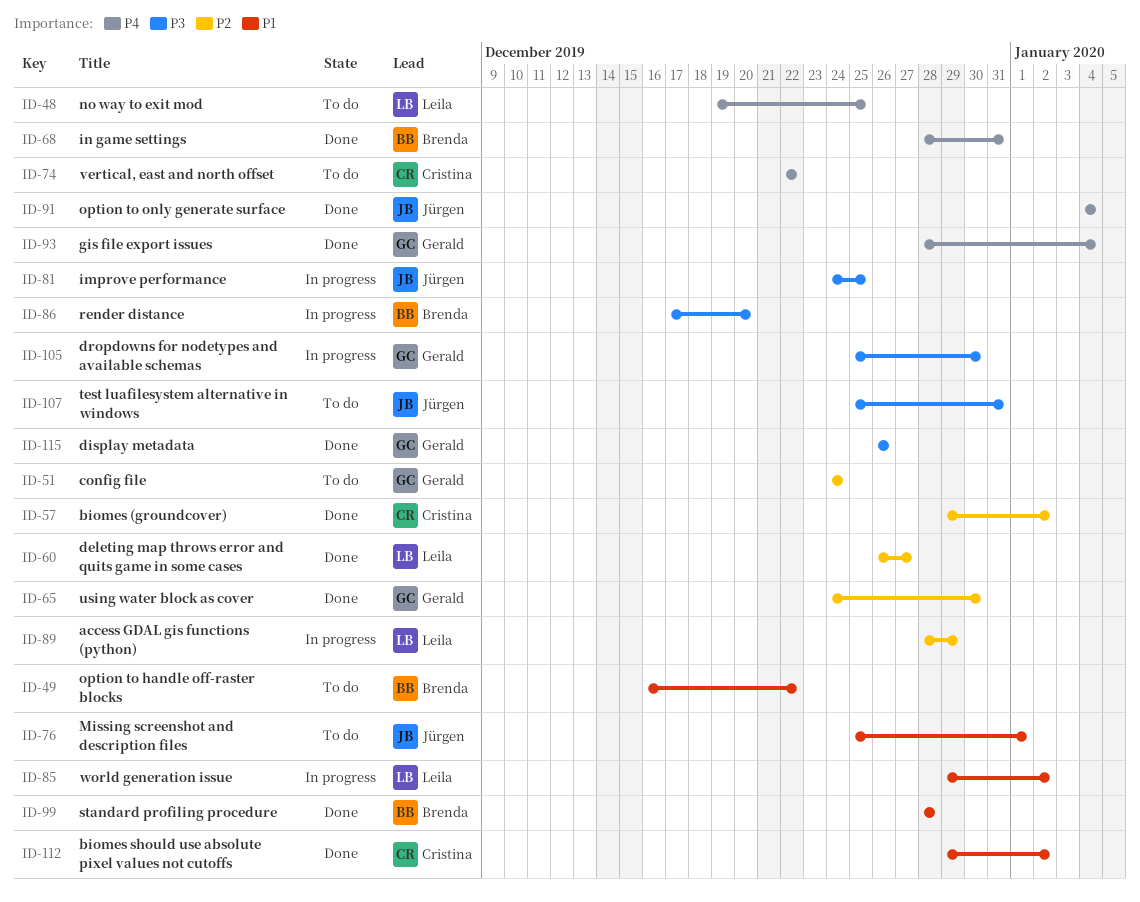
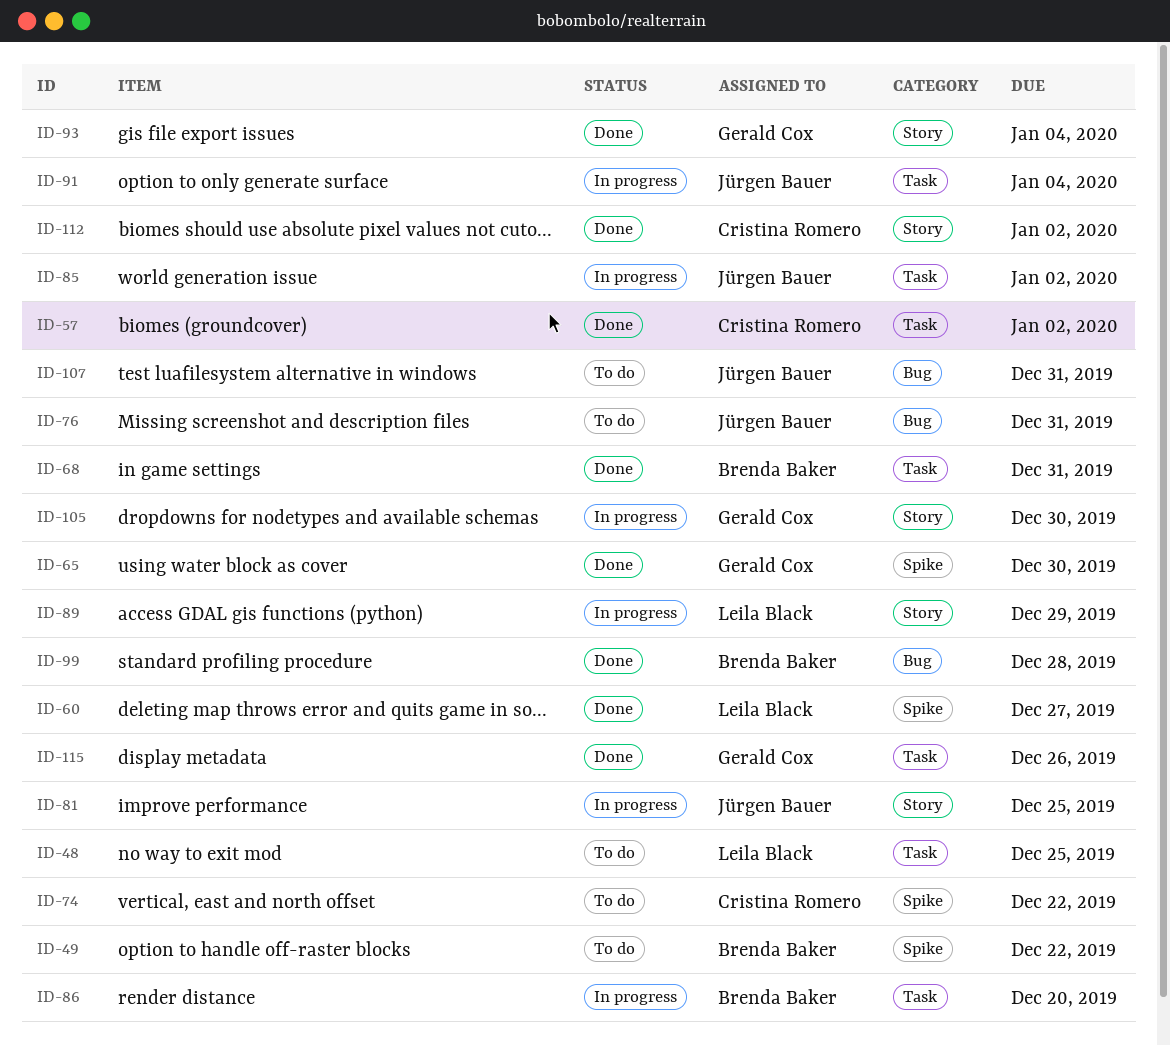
ID-51: present -> none
ID-76, due: Jan 1 -> Dec 31
ID-85, owner: Leila Black -> Jürgen Bauer
ID-91, status: Done -> In progress

